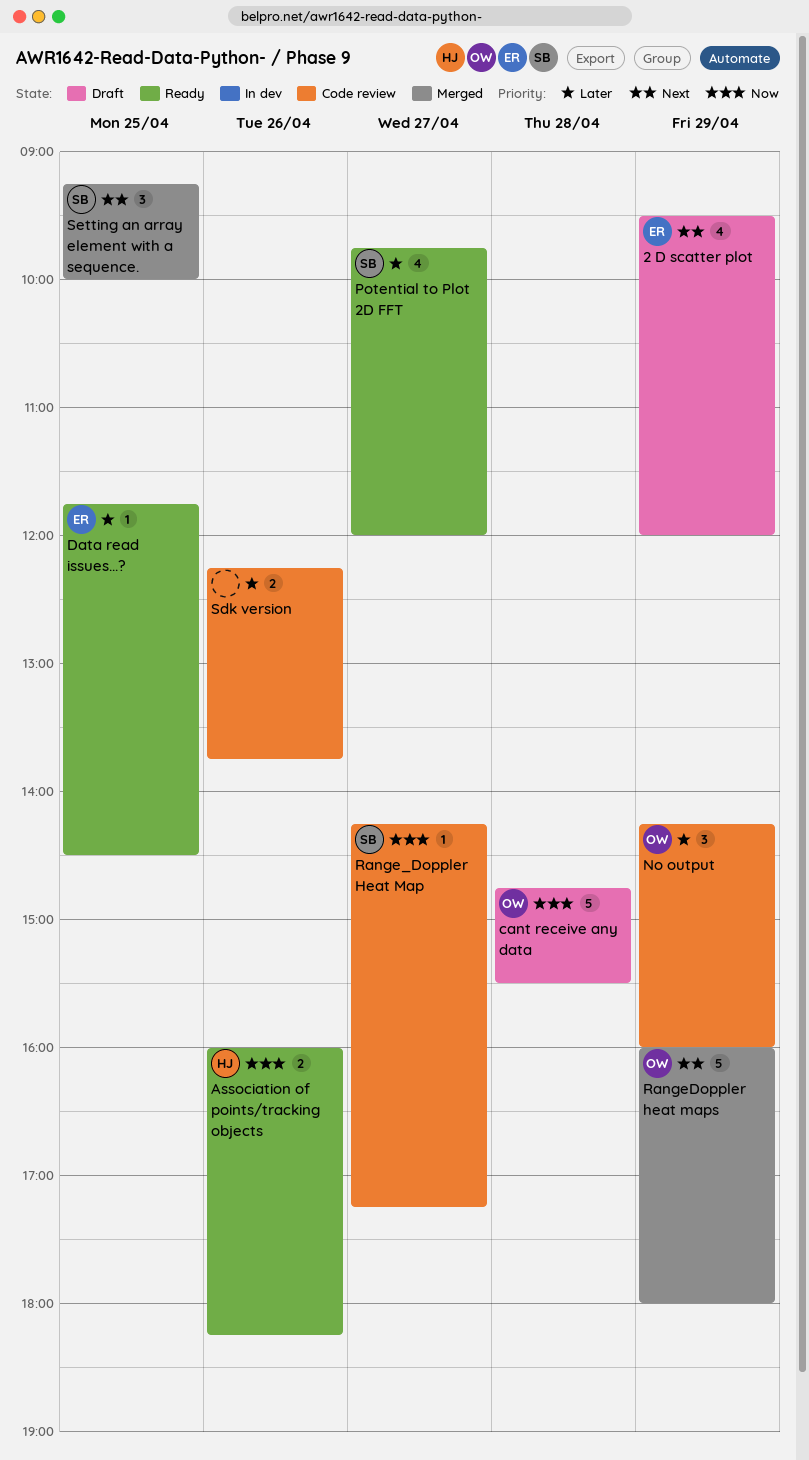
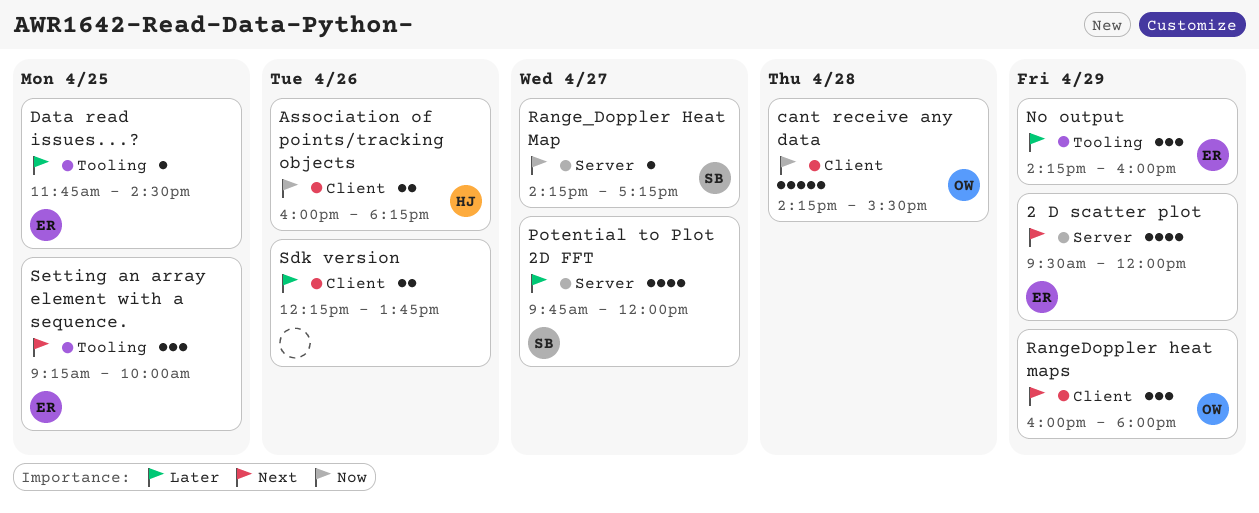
cant receive any data, begins: 14:45 -> 14:15
No output, owner: OW -> ER
RangeDoppler heat maps, estimate: 5 -> 3
Setting an array element with a sequence., owner: SB -> ER

